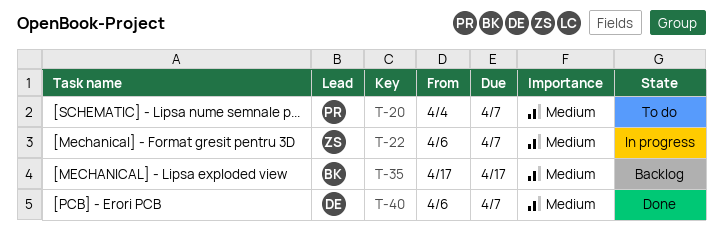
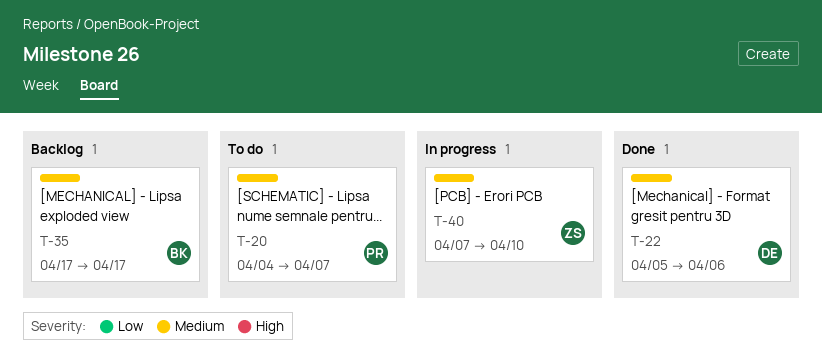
T-22, status: In progress -> Done
T-22, owner: ZS -> DE
T-22, start: Apr 6 -> Apr 5
T-22, due: Apr 7 -> Apr 6
T-40, status: Done -> In progress
T-40, owner: DE -> ZS
T-40, start: Apr 6 -> Apr 7
T-40, due: Apr 7 -> Apr 10

